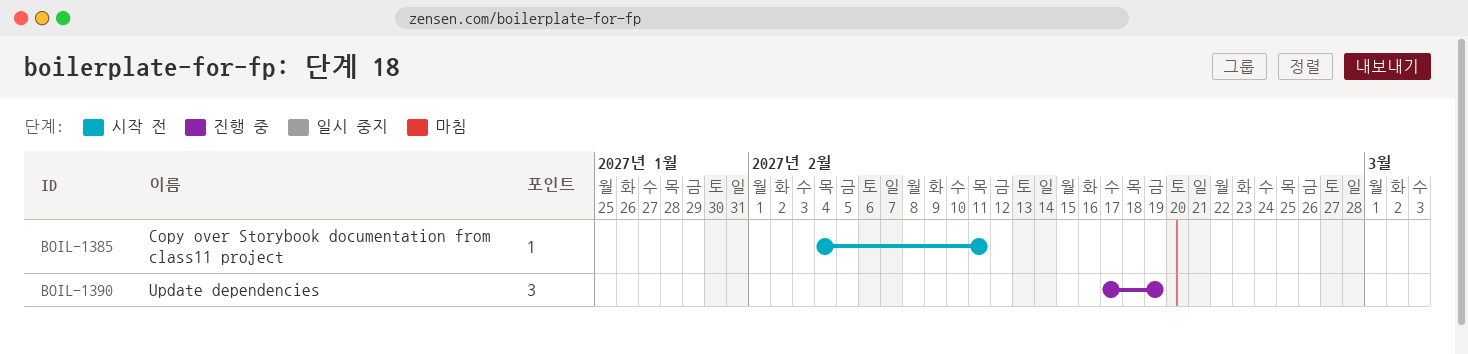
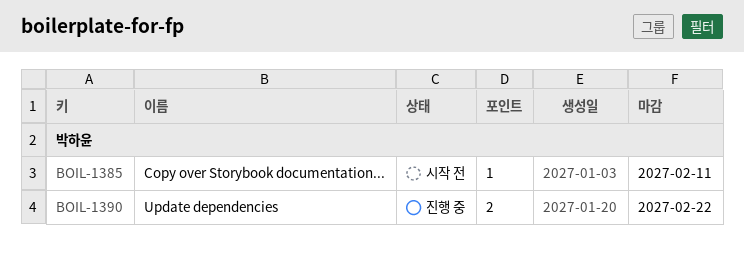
BOIL-1390, estimate: 3 -> 2
BOIL-1390, due: Feb 19 -> Feb 22

